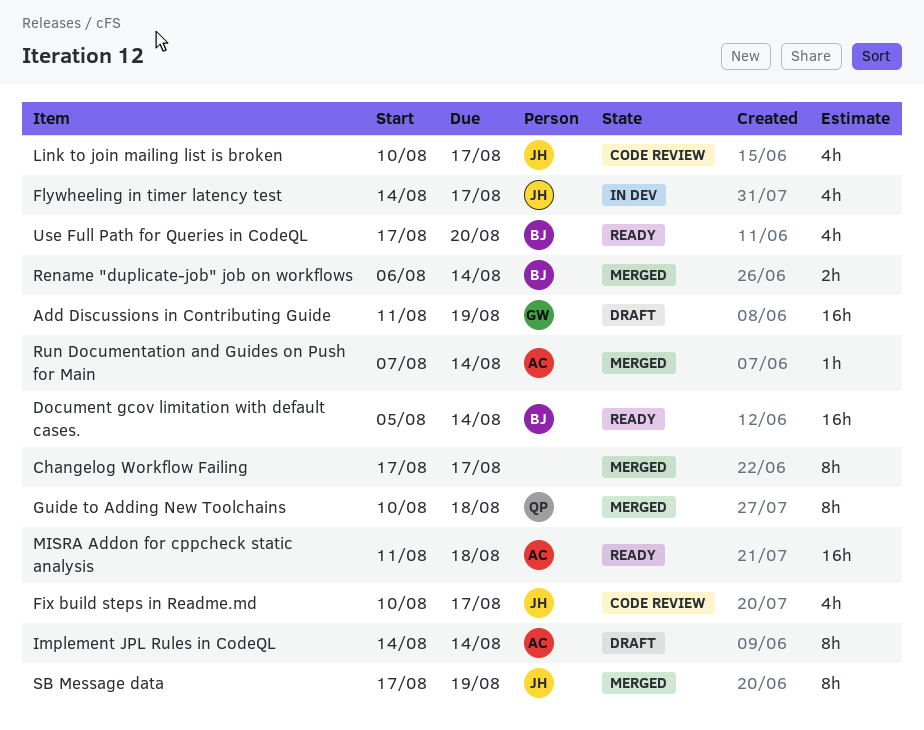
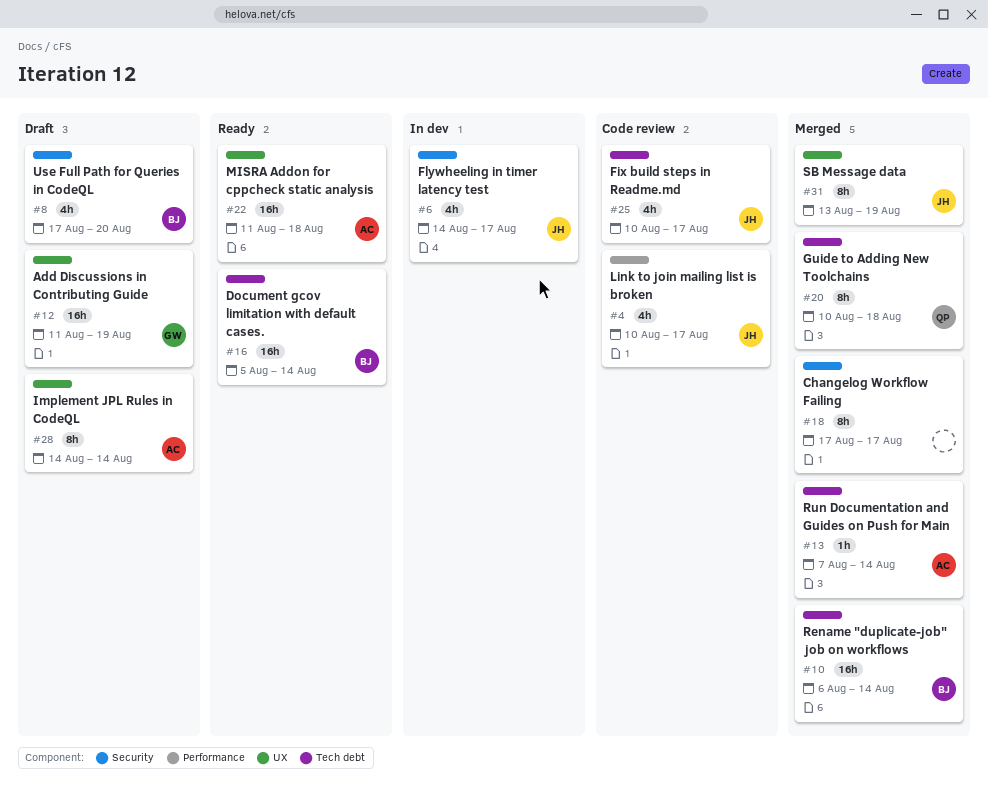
Rename "duplicate-job" job on workflows, estimate: 2h -> 16h
SB Message data, start: Aug 17 -> Aug 13
Use Full Path for Queries in CodeQL, status: Ready -> Draft

